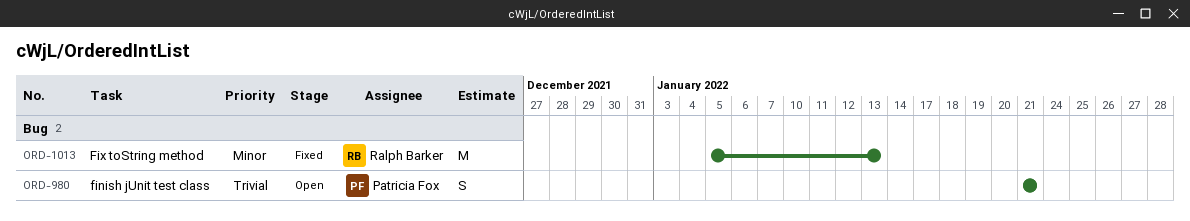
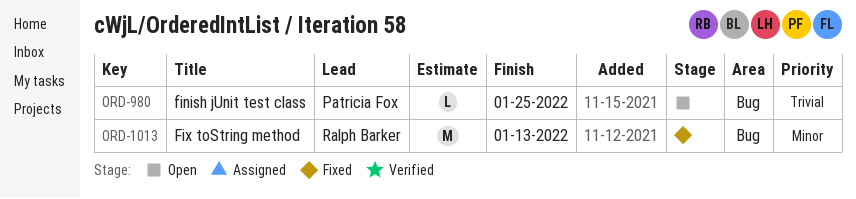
ORD-980, estimate: S -> L
ORD-980, due: Jan 21 -> Jan 25

